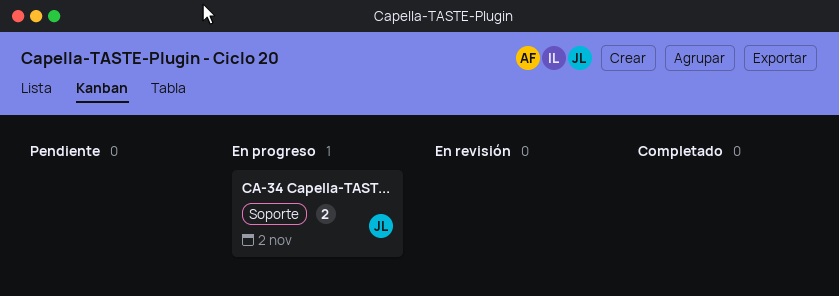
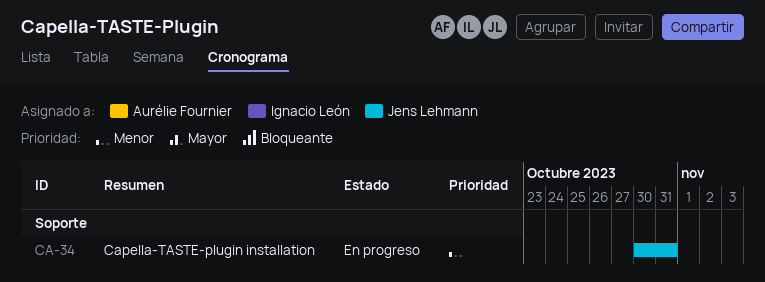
CA-34, due: Nov 2 -> Oct 31

